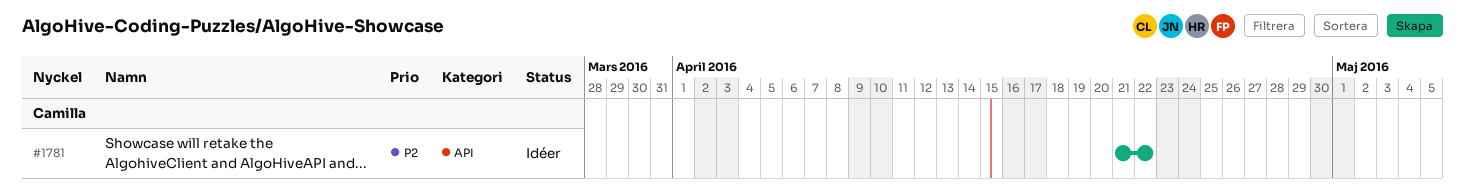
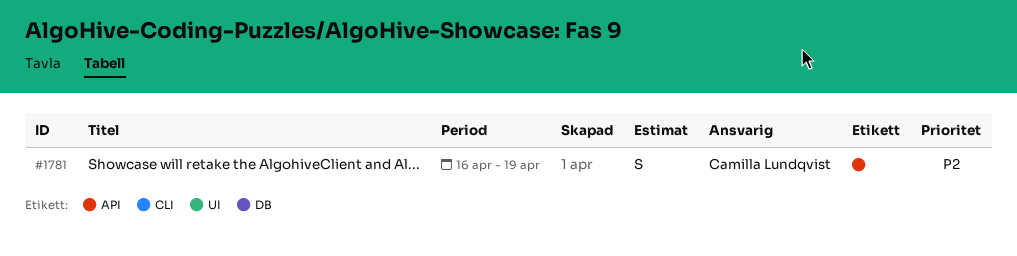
#1781, start: Apr 21 -> Apr 16
#1781, due: Apr 22 -> Apr 19

